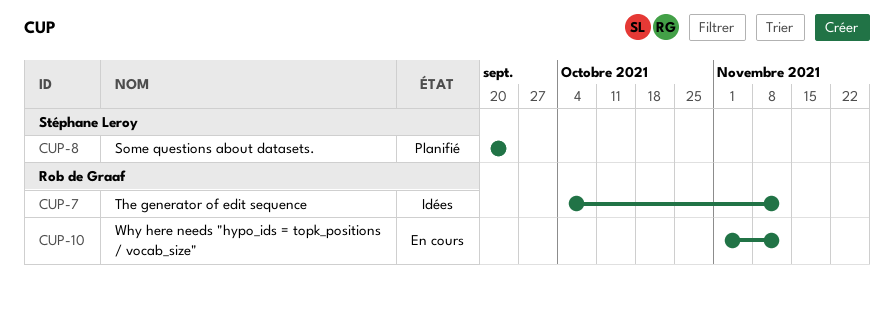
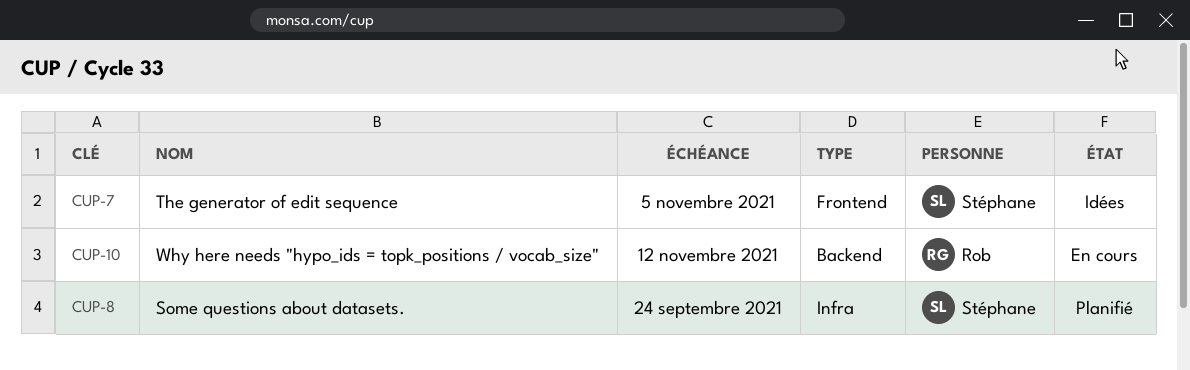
CUP-7, owner: Rob de Graaf -> Stéphane Leroy
CUP-7, due: Nov 12 -> Nov 5

